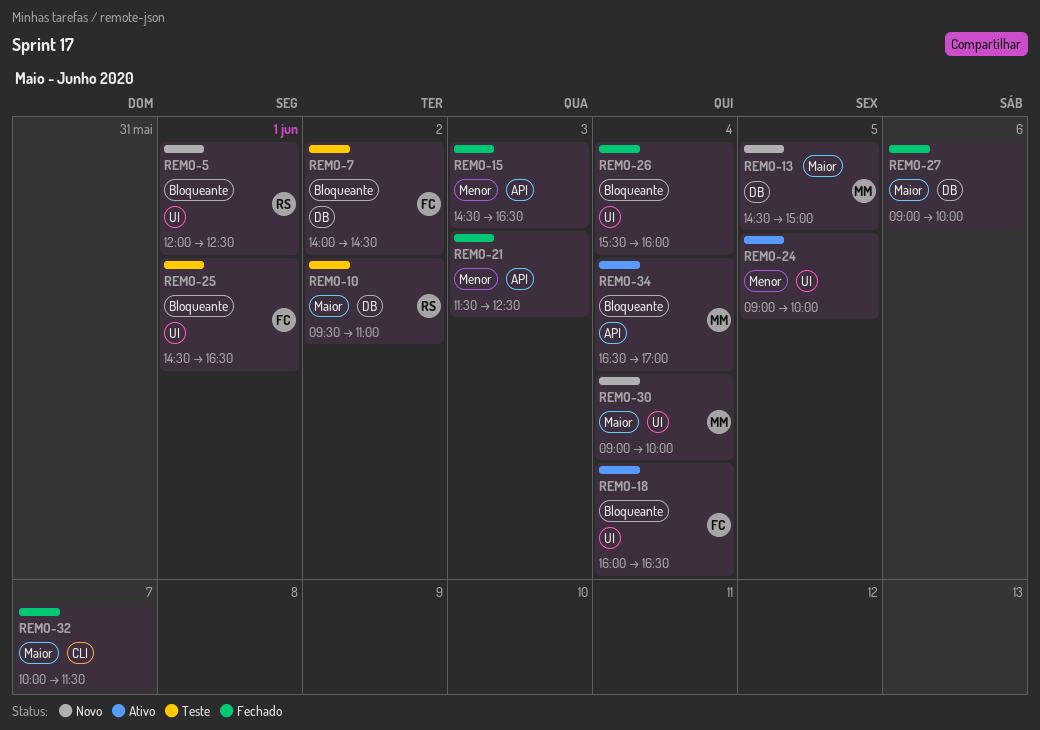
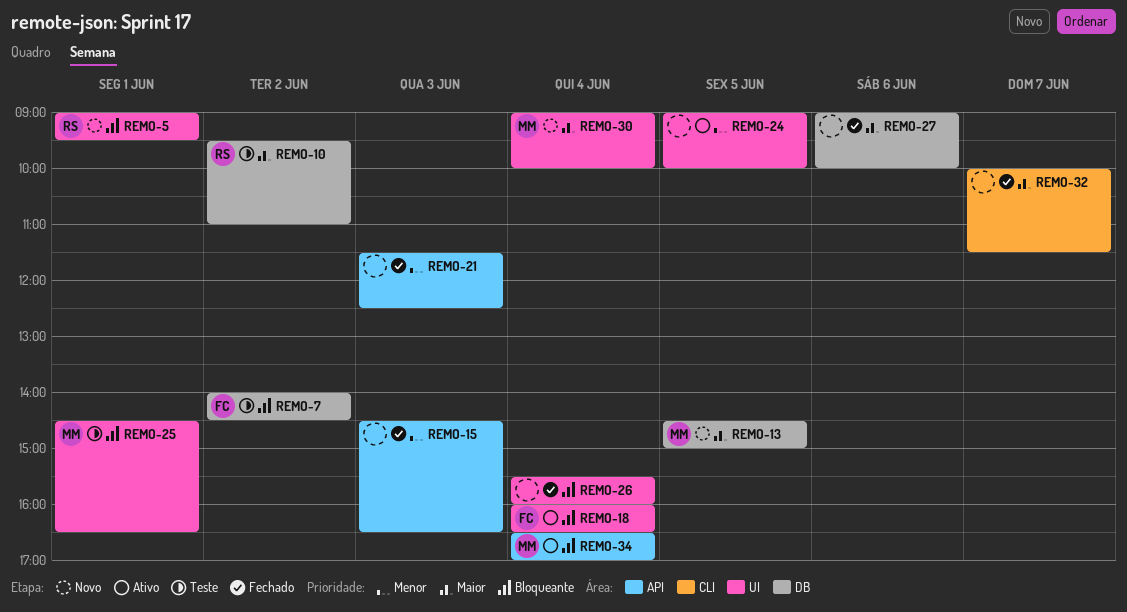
REMO-5, begins: 12:00 -> 09:00
REMO-5, ends: 12:30 -> 09:30
REMO-25, owner: FC -> MM

